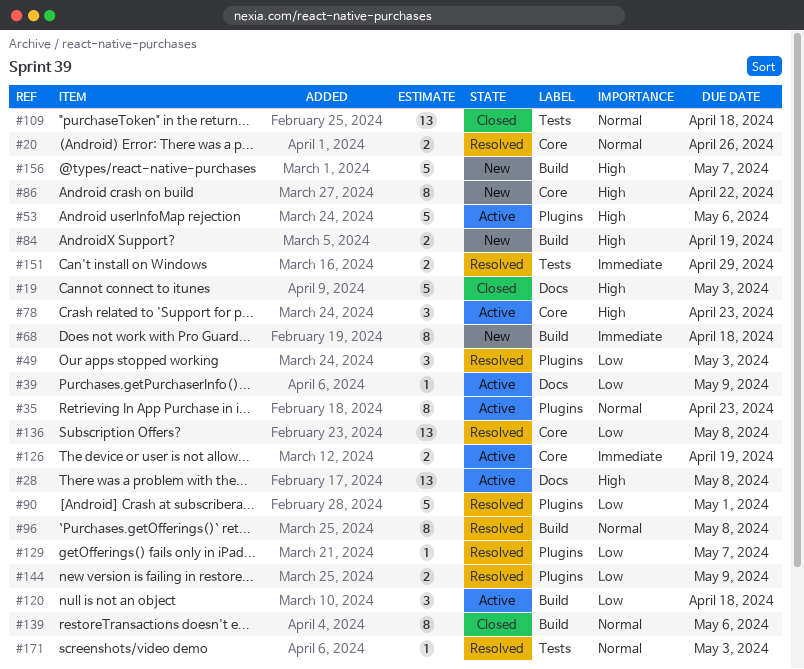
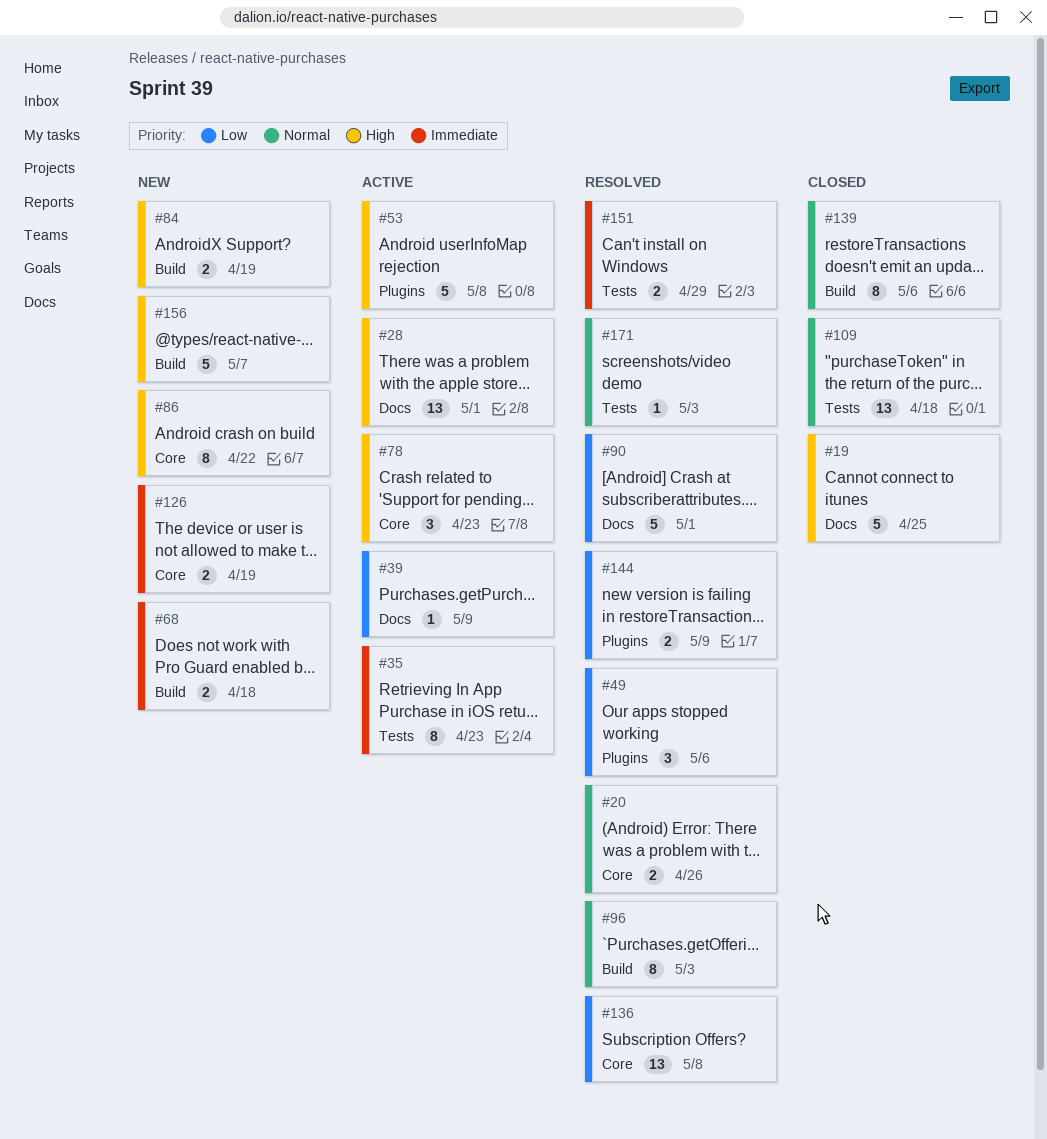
#19, due: May 3 -> Apr 25
#28, due: May 8 -> May 1
#35, priority: Normal -> Immediate
#35, label: Plugins -> Tests
#49, due: May 3 -> May 6
#53, due: May 6 -> May 8
#68, estimate: 8 -> 2
#90, label: Plugins -> Docs
#96, due: May 8 -> May 3
#120: present -> none
#126, status: Active -> New
#129: present -> none

